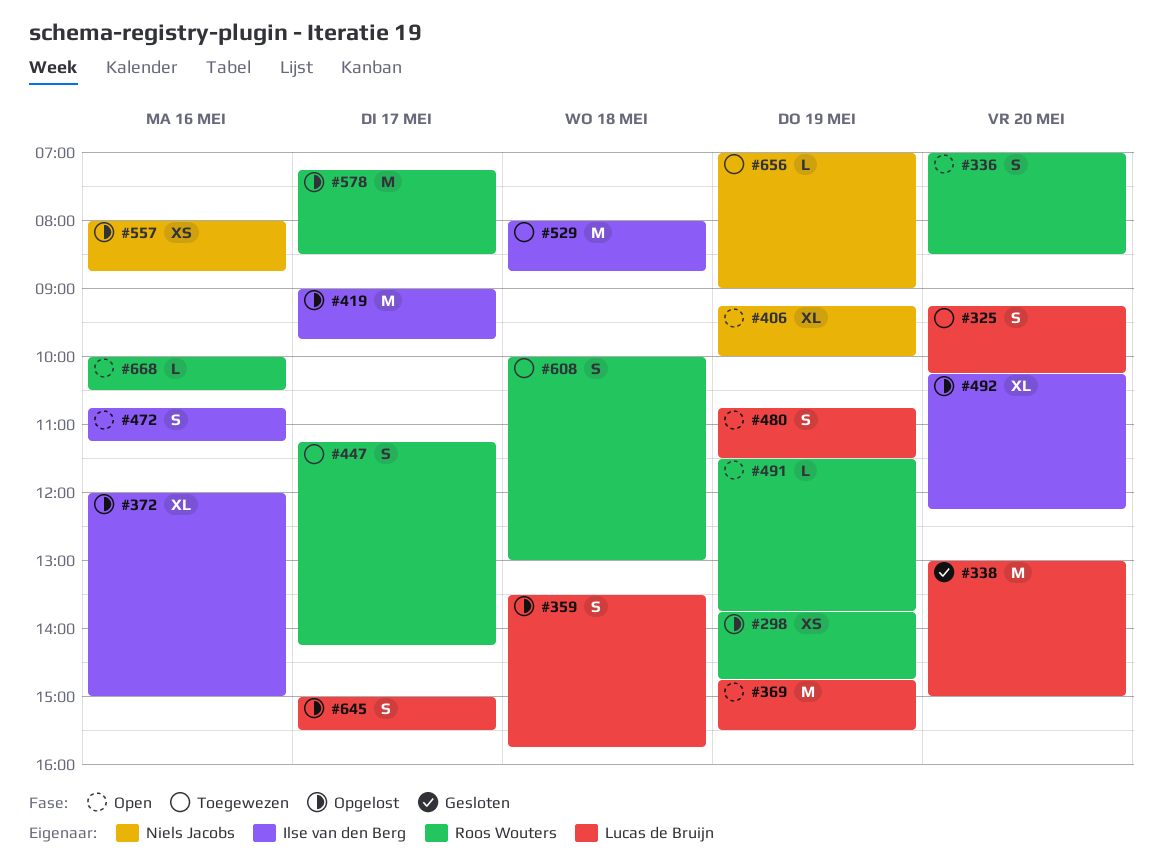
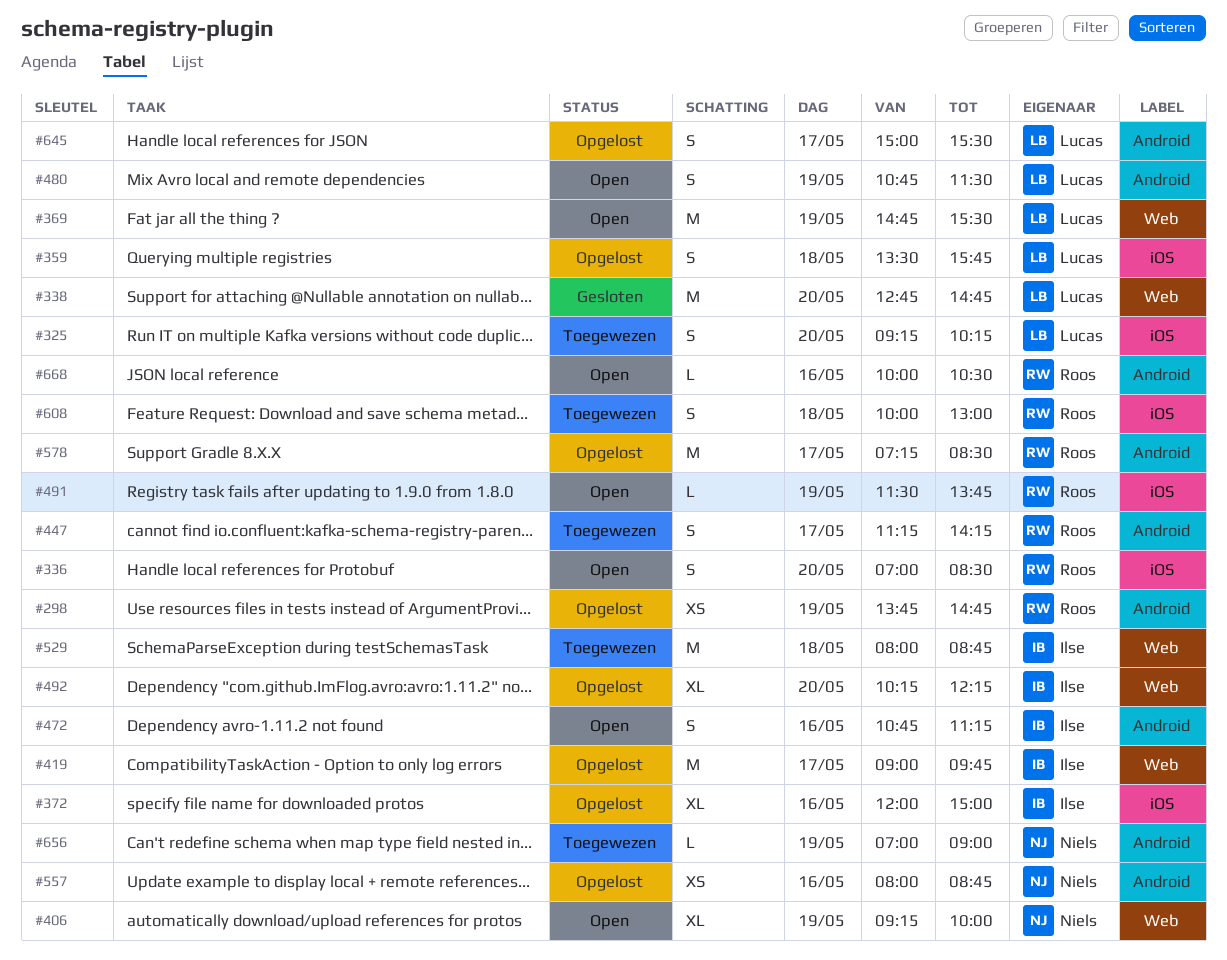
#338, begins: 13:00 -> 12:45
#338, ends: 15:00 -> 14:45

